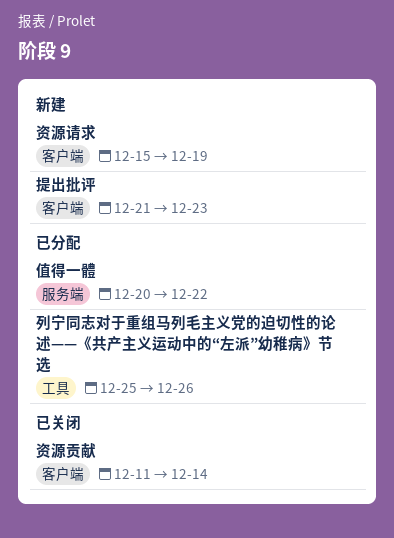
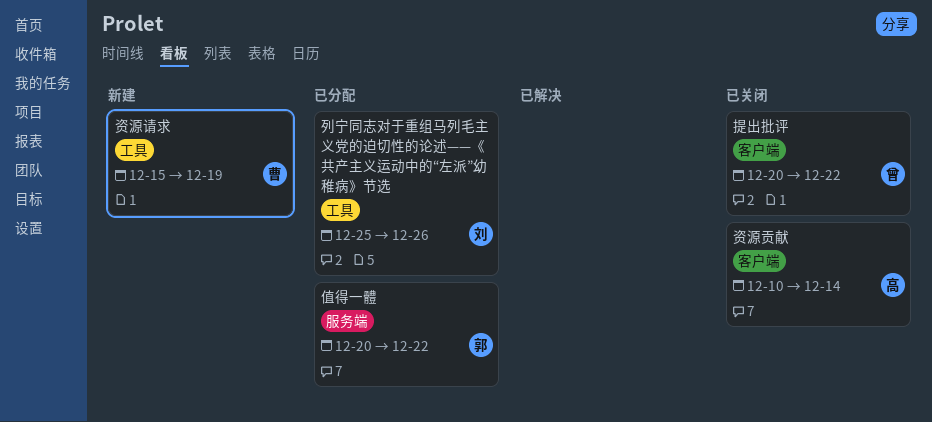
提出批评, status: 新建 -> 已关闭
提出批评, start: Dec 21 -> Dec 20
提出批评, due: Dec 23 -> Dec 22
资源请求, label: 客户端 -> 工具
资源贡献, start: Dec 11 -> Dec 10

